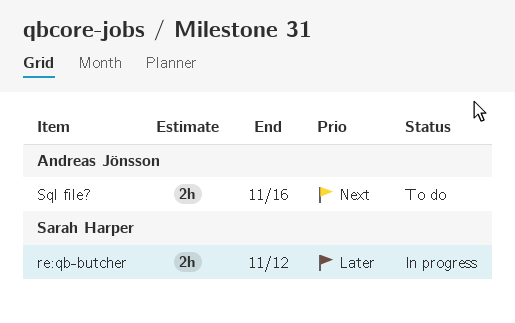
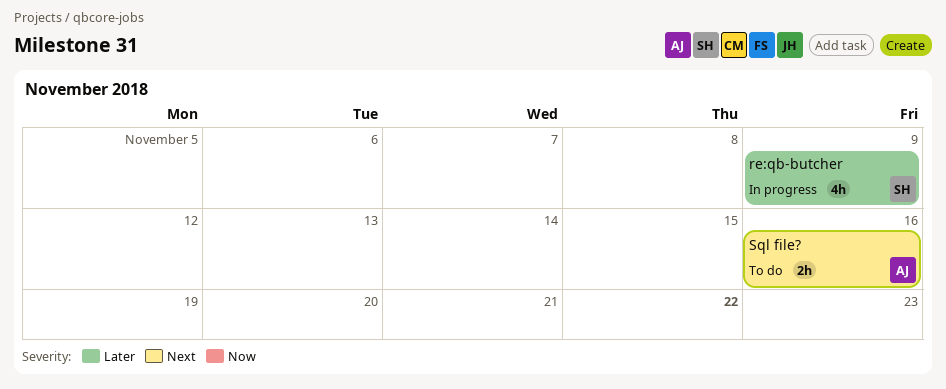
re:qb-butcher, estimate: 2h -> 4h
re:qb-butcher, due: Nov 12 -> Nov 9

